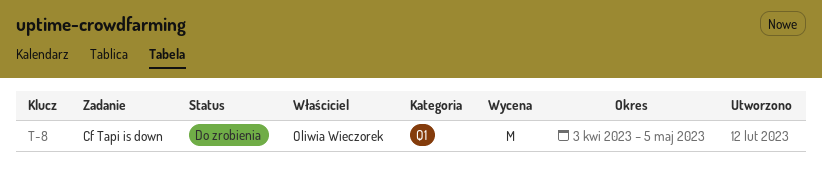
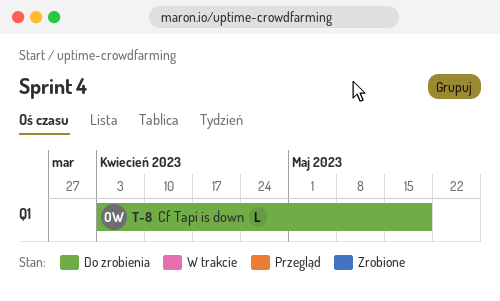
T-8, estimate: M -> L
T-8, due: May 5 -> May 19

